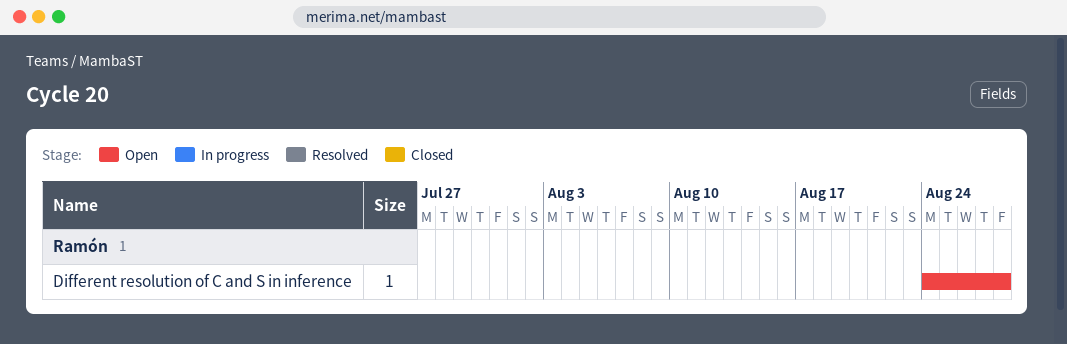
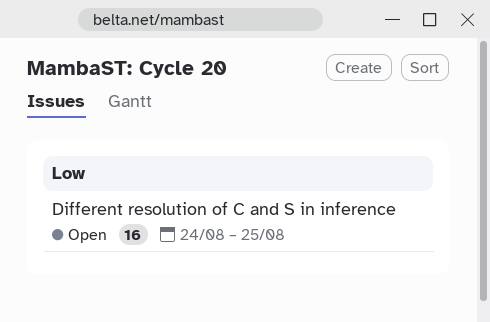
Different resolution of C and S in inference, estimate: 1 -> 16
Different resolution of C and S in inference, due: Aug 28 -> Aug 25

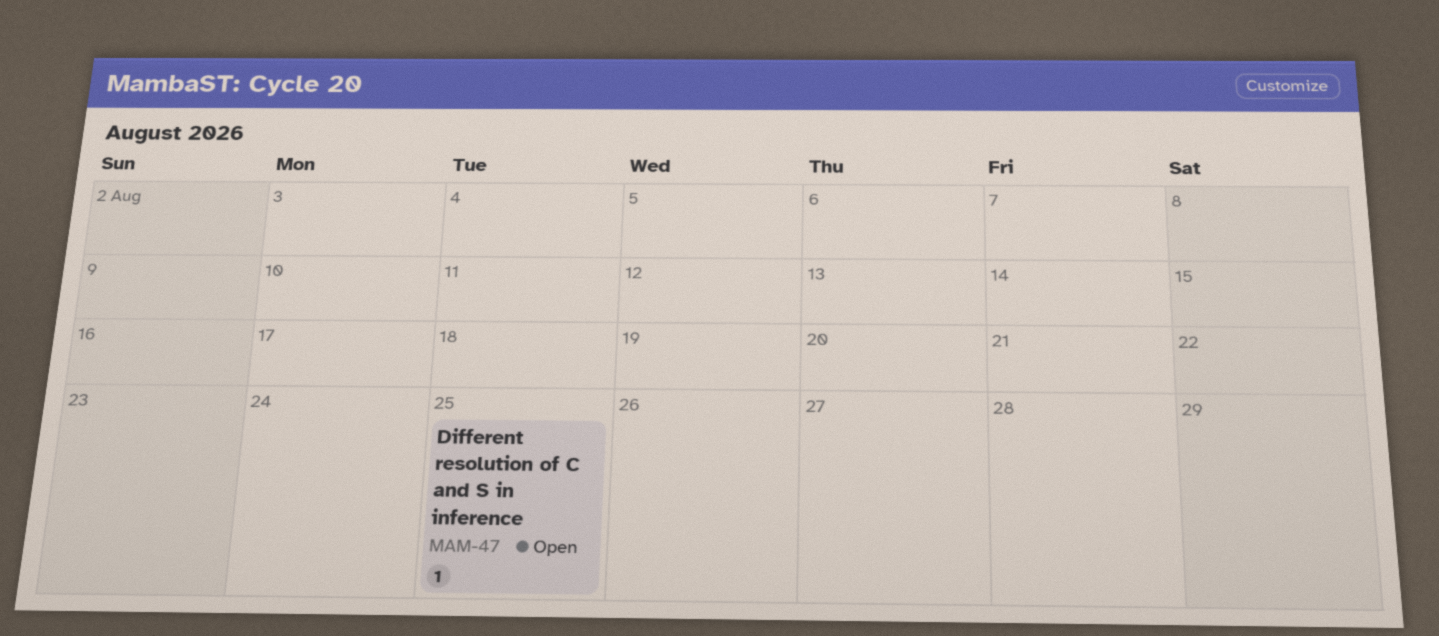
Different resolution of C and S in inference, estimate: 16 -> 1

